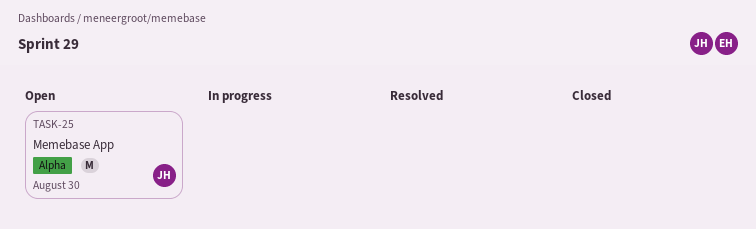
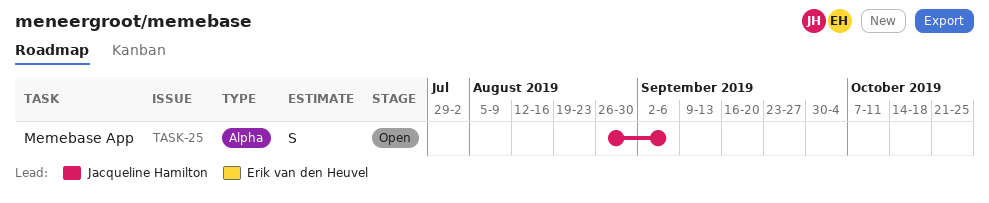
TASK-25, estimate: M -> S
TASK-25, due: Aug 30 -> Sep 6

